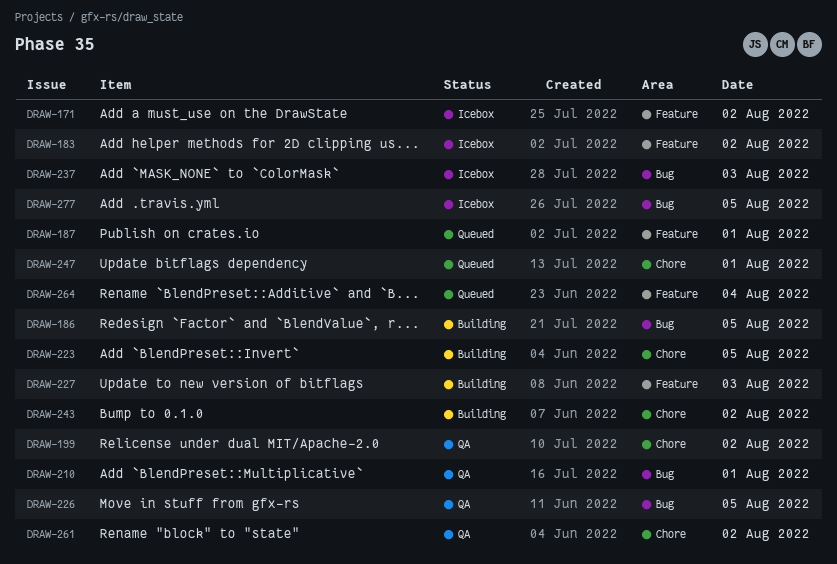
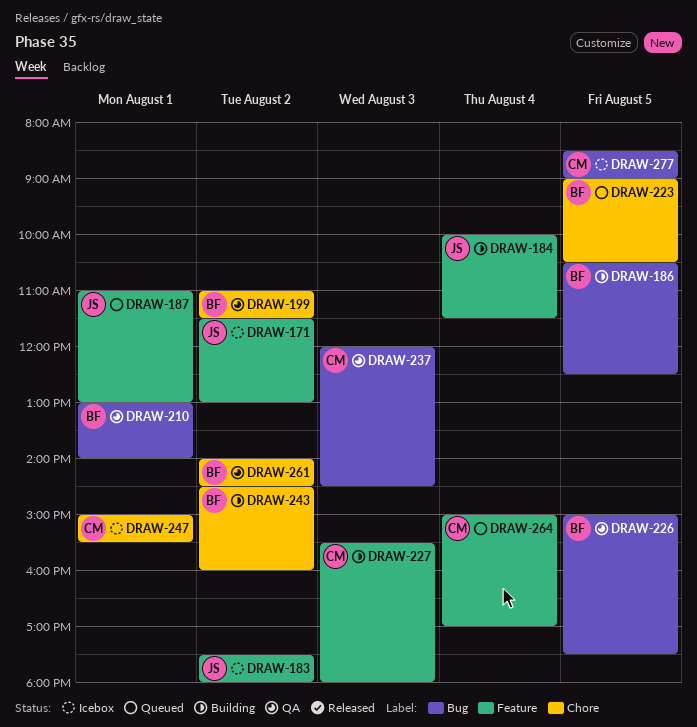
DRAW-184: none -> present
DRAW-223, status: Building -> Queued
DRAW-237, status: Icebox -> QA
DRAW-247, status: Queued -> Icebox

